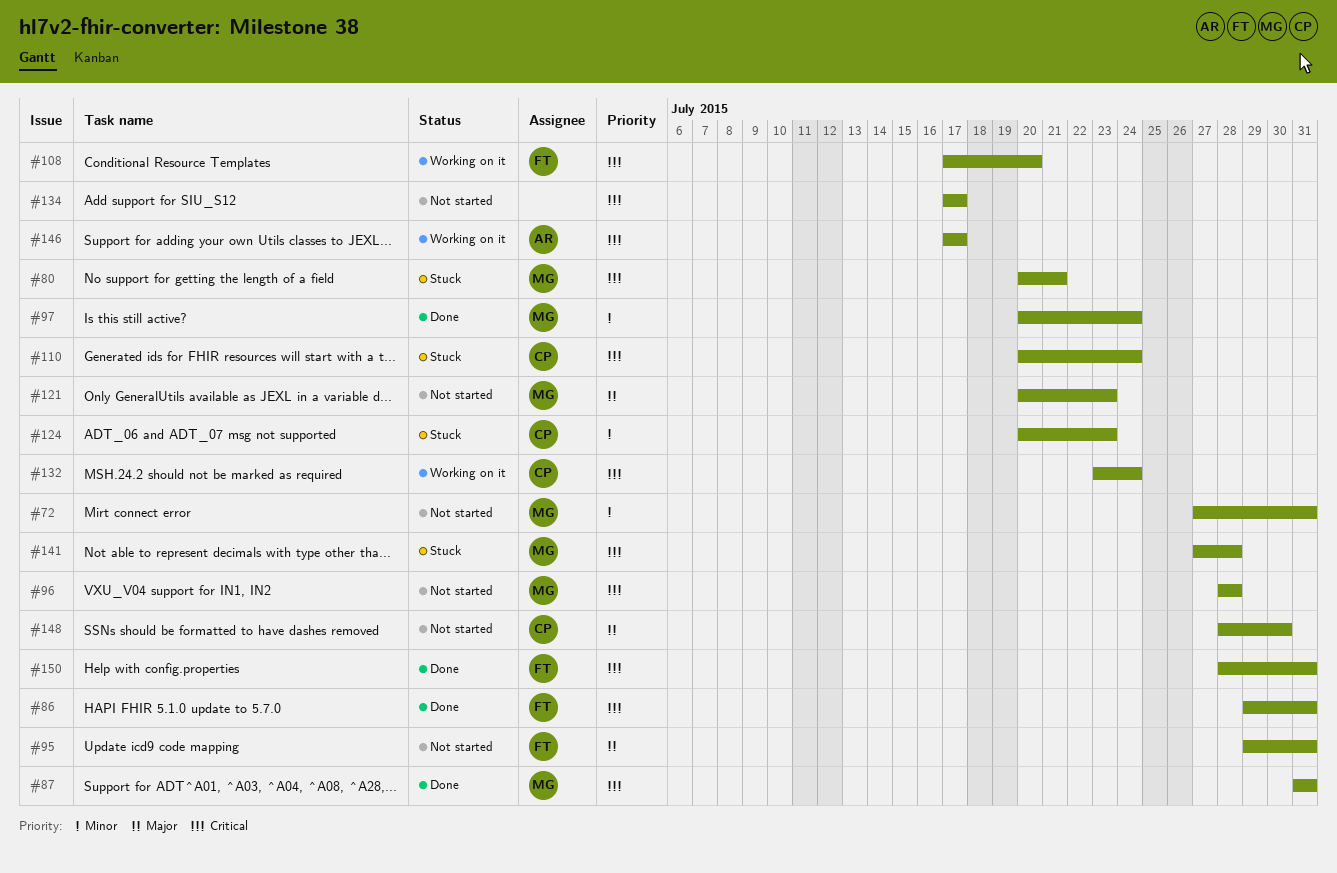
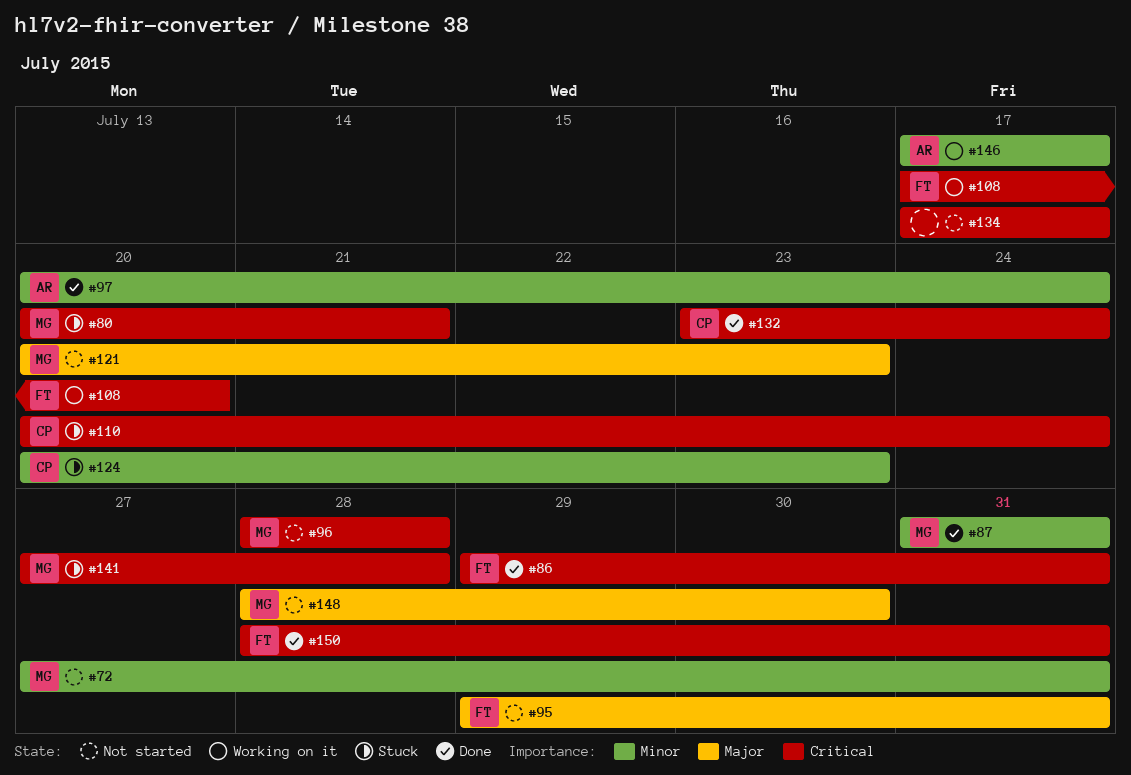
#87, priority: Critical -> Minor
#97, owner: MG -> AR
#132, status: Working on it -> Done
#146, priority: Critical -> Minor
#148, owner: CP -> MG

